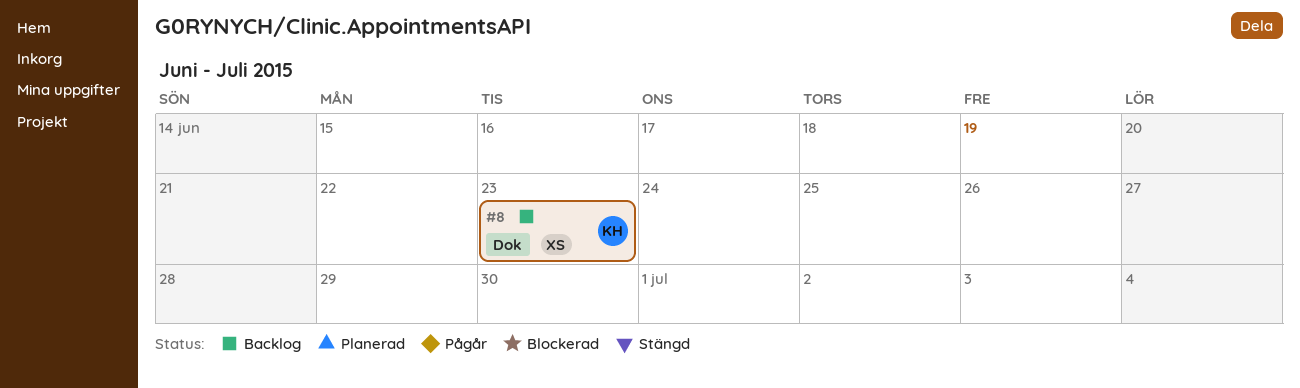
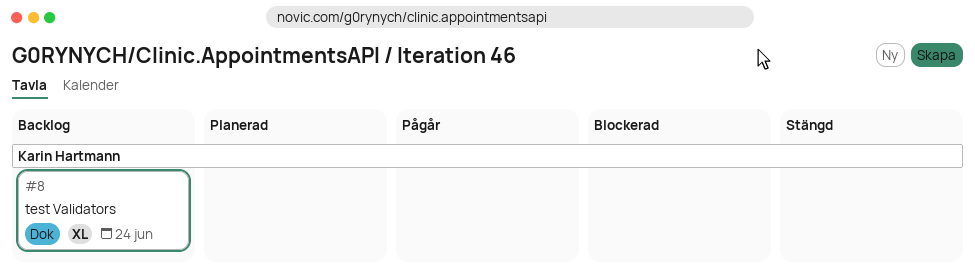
#8, estimate: XS -> XL
#8, due: Jun 23 -> Jun 24

